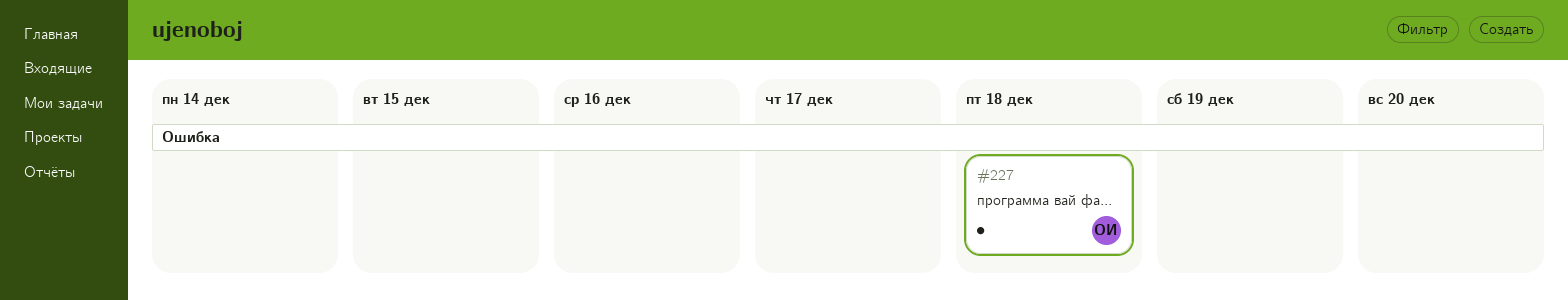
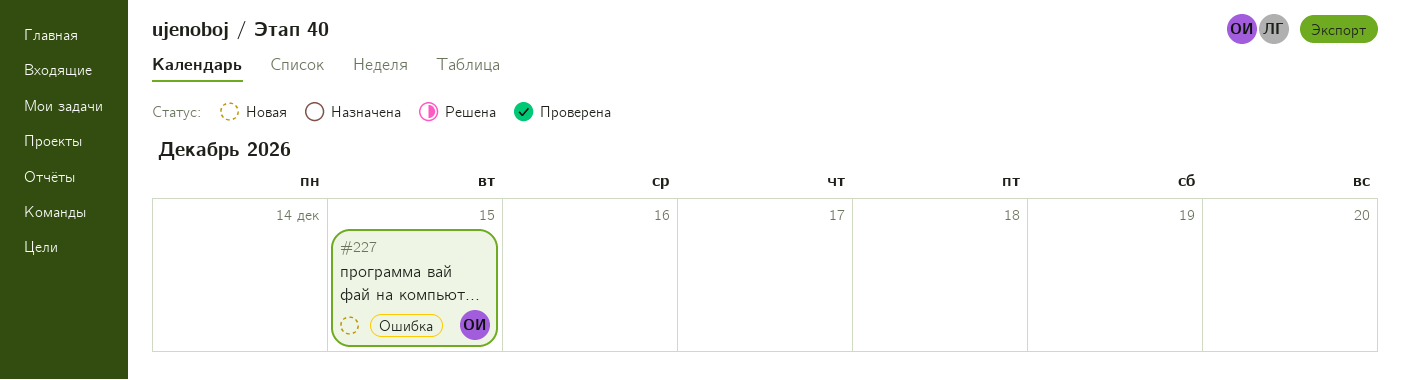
#227, due: Dec 18 -> Dec 15

